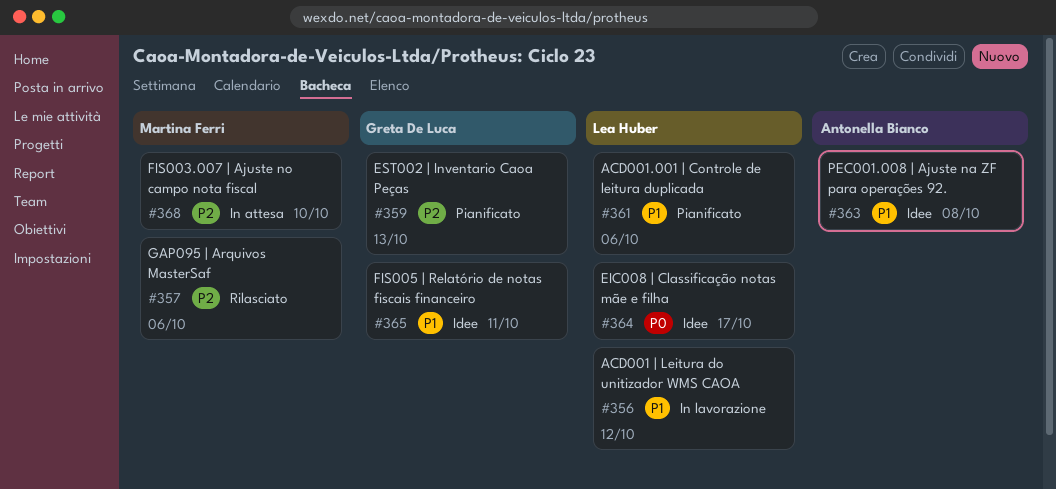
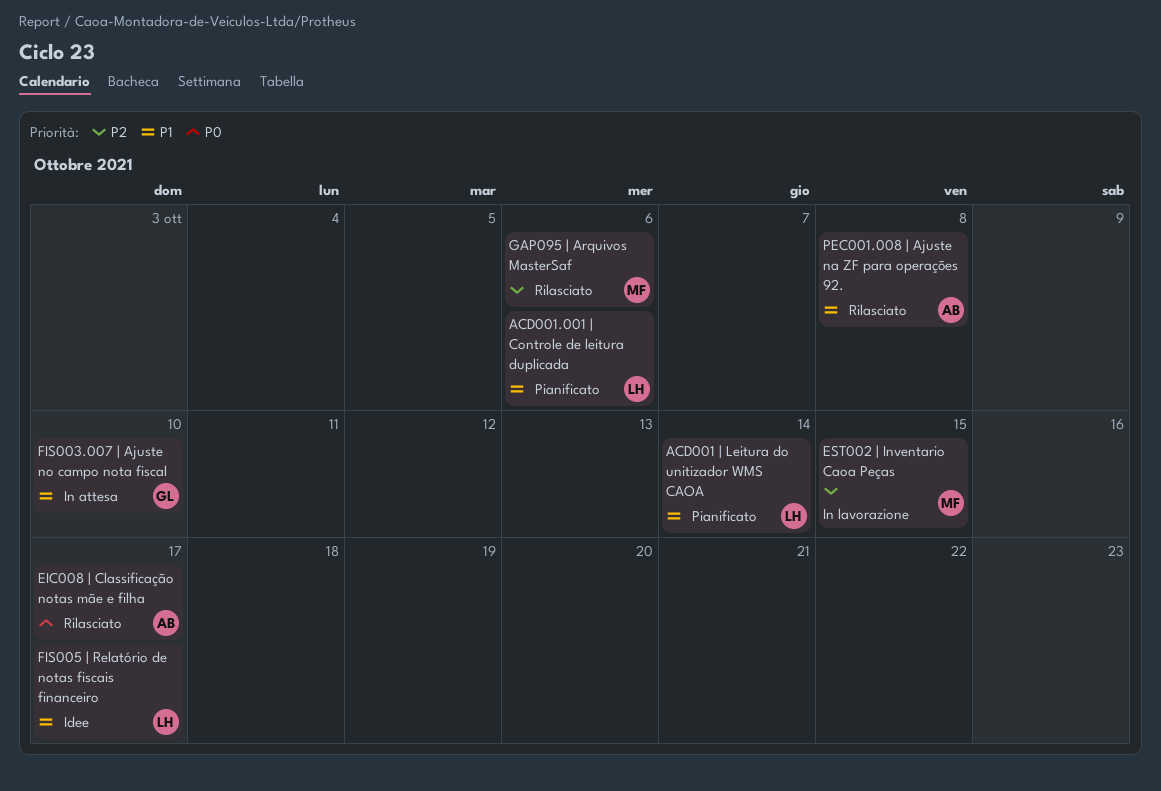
ACD001 | Leitura do unitizador WMS CAOA, status: In lavorazione -> Pianificato
ACD001 | Leitura do unitizador WMS CAOA, due: Oct 12 -> Oct 14
EIC008 | Classificação notas mãe e filha, status: Idee -> Rilasciato
EIC008 | Classificação notas mãe e filha, owner: Lea Huber -> Antonella Bianco
EST002 | Inventario Caoa Peças, status: Pianificato -> In lavorazione
EST002 | Inventario Caoa Peças, owner: Greta De Luca -> Martina Ferri
EST002 | Inventario Caoa Peças, due: Oct 13 -> Oct 15
FIS003.007 | Ajuste no campo nota fiscal, owner: Martina Ferri -> Greta De Luca
FIS003.007 | Ajuste no campo nota fiscal, priority: P2 -> P1
FIS005 | Relatório de notas fiscais financeiro, owner: Greta De Luca -> Lea Huber
FIS005 | Relatório de notas fiscais financeiro, due: Oct 11 -> Oct 17
PEC001.008 | Ajuste na ZF para operações 92., status: Idee -> Rilasciato

